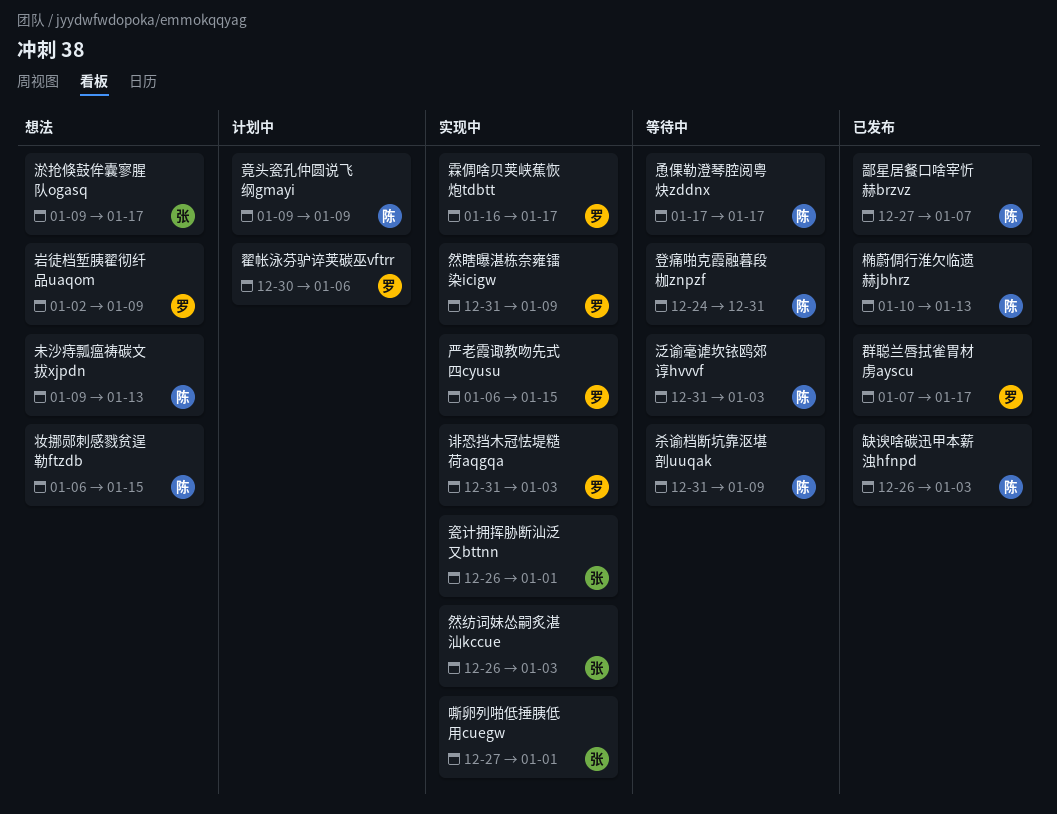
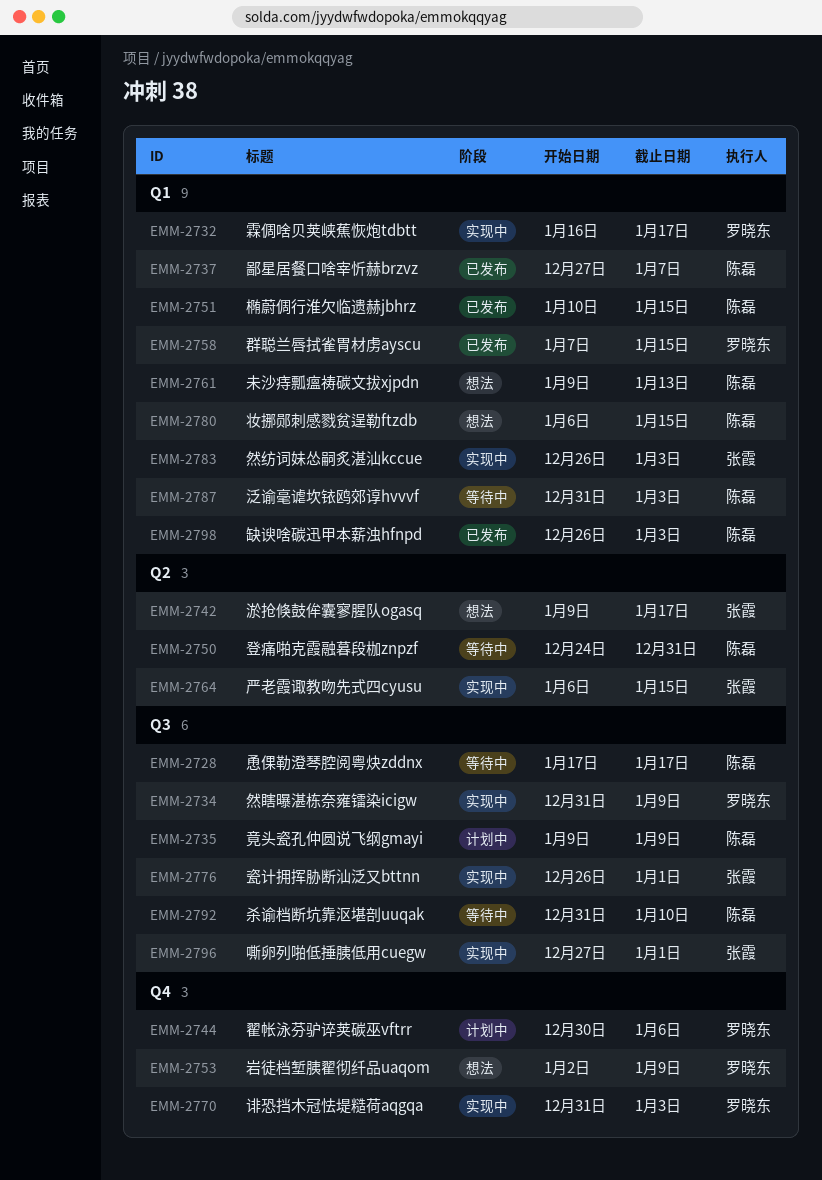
严老霞诹教吻先式四cyusu, owner: 罗晓东 -> 张霞
杀谕档断坑靠沤堪剖uuqak, due: Jan 9 -> Jan 10
椭蔚倜行淮欠临遗赫jbhrz, due: Jan 13 -> Jan 15
群聪兰唇拭雀胃材虏ayscu, due: Jan 17 -> Jan 15

